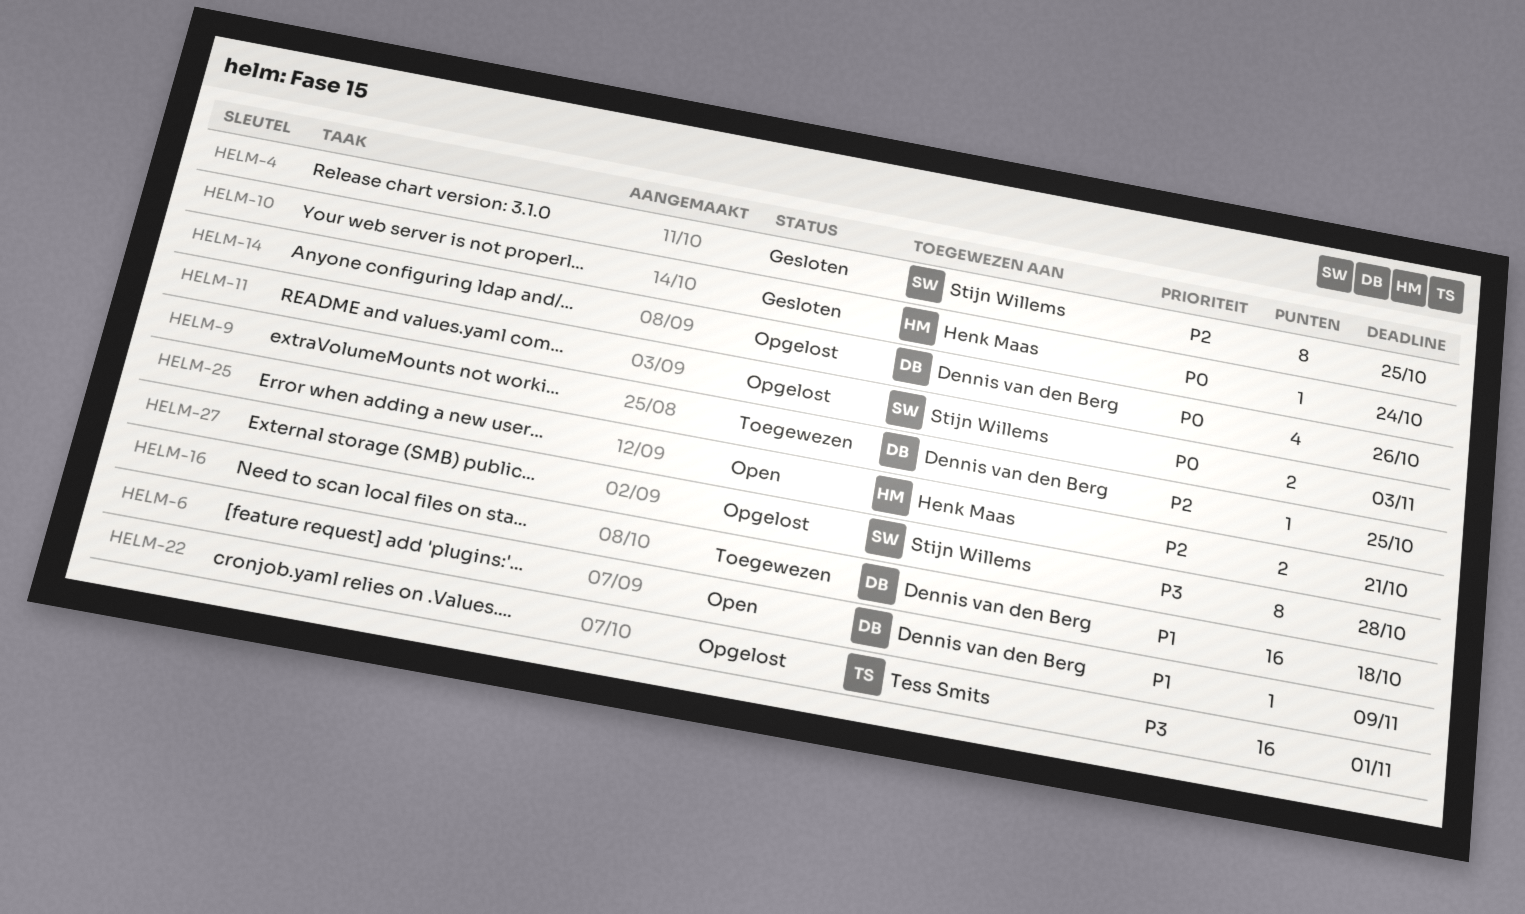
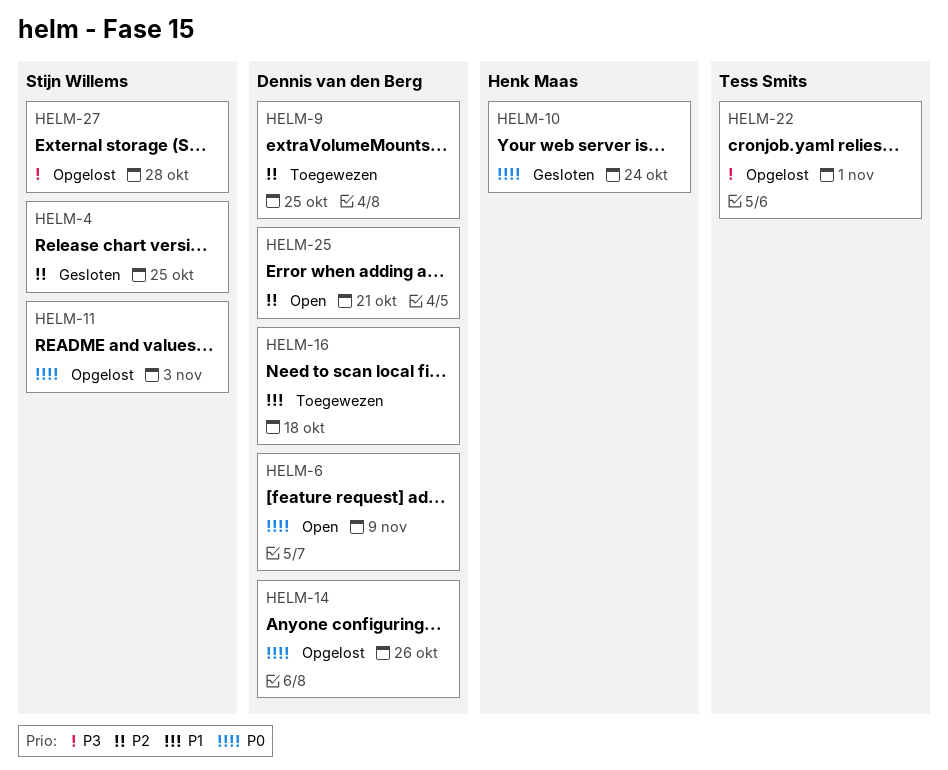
HELM-6, priority: P1 -> P0
HELM-25, owner: Henk Maas -> Dennis van den Berg

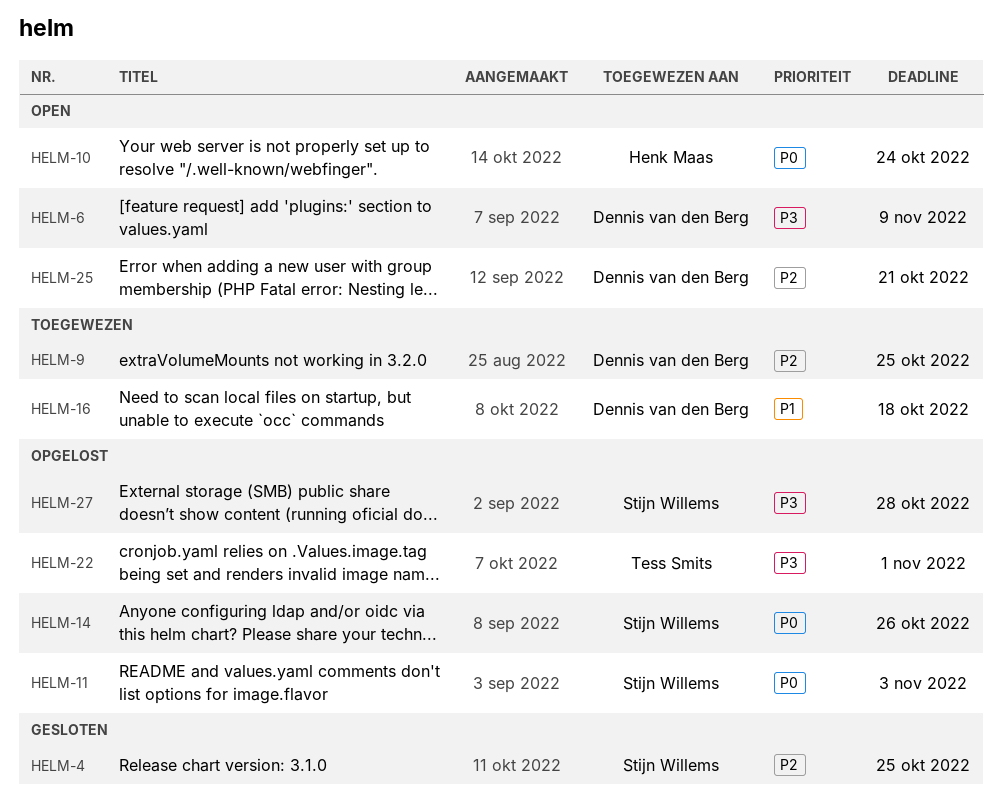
HELM-6, priority: P0 -> P3
HELM-10, status: Gesloten -> Open
HELM-14, owner: Dennis van den Berg -> Stijn Willems

